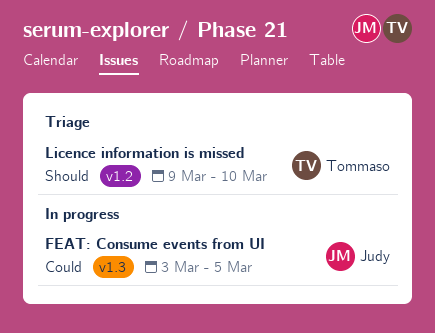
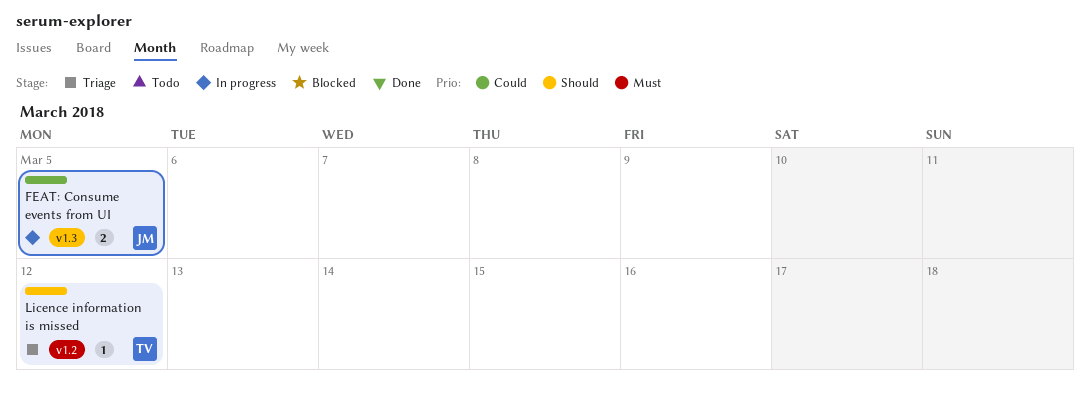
Licence information is missed, due: Mar 10 -> Mar 12

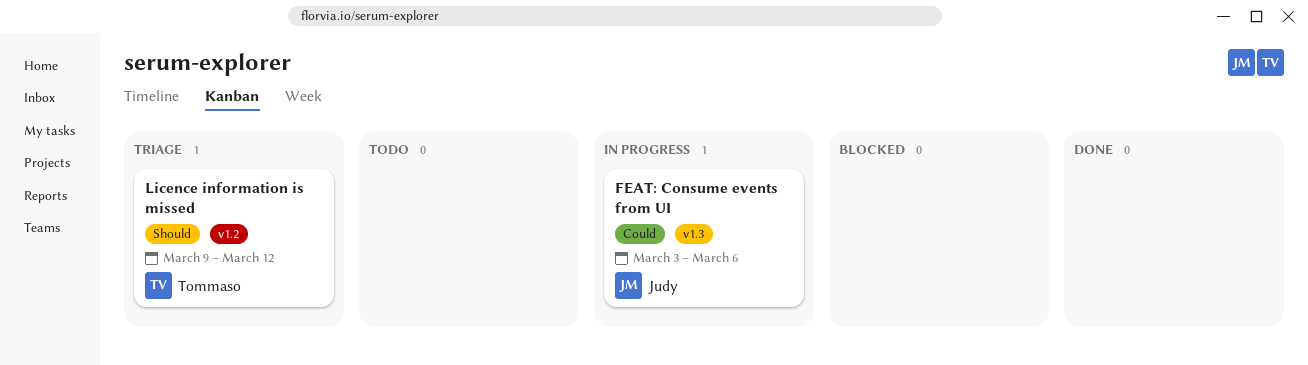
FEAT: Consume events from UI, due: Mar 5 -> Mar 6

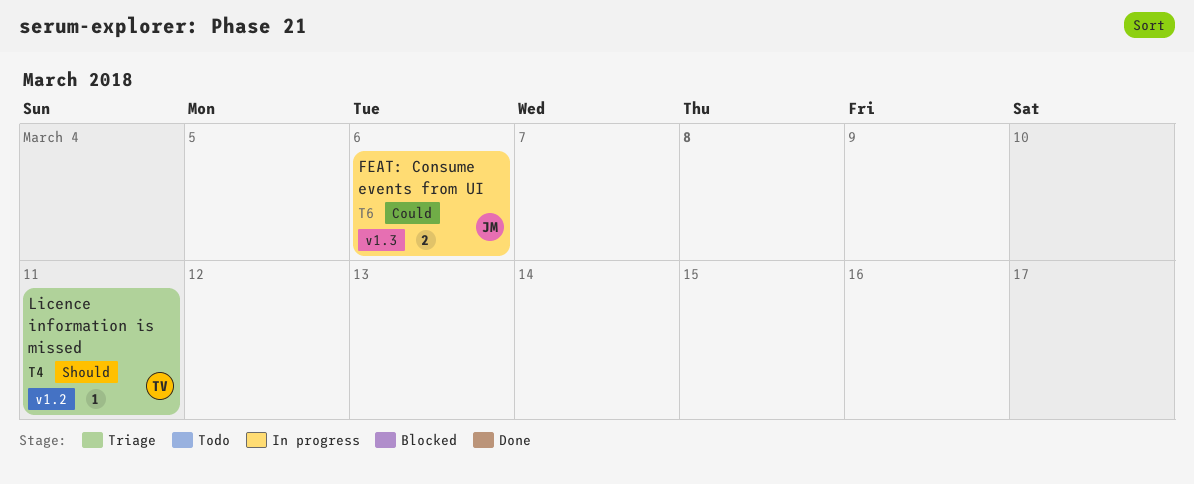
Licence information is missed, due: Mar 12 -> Mar 11

